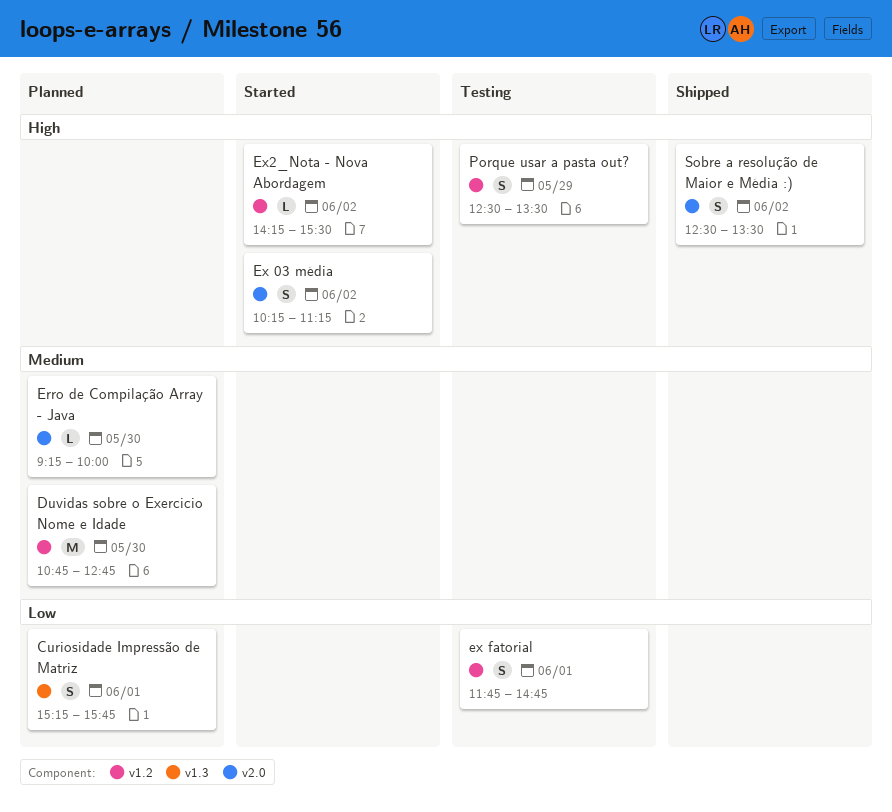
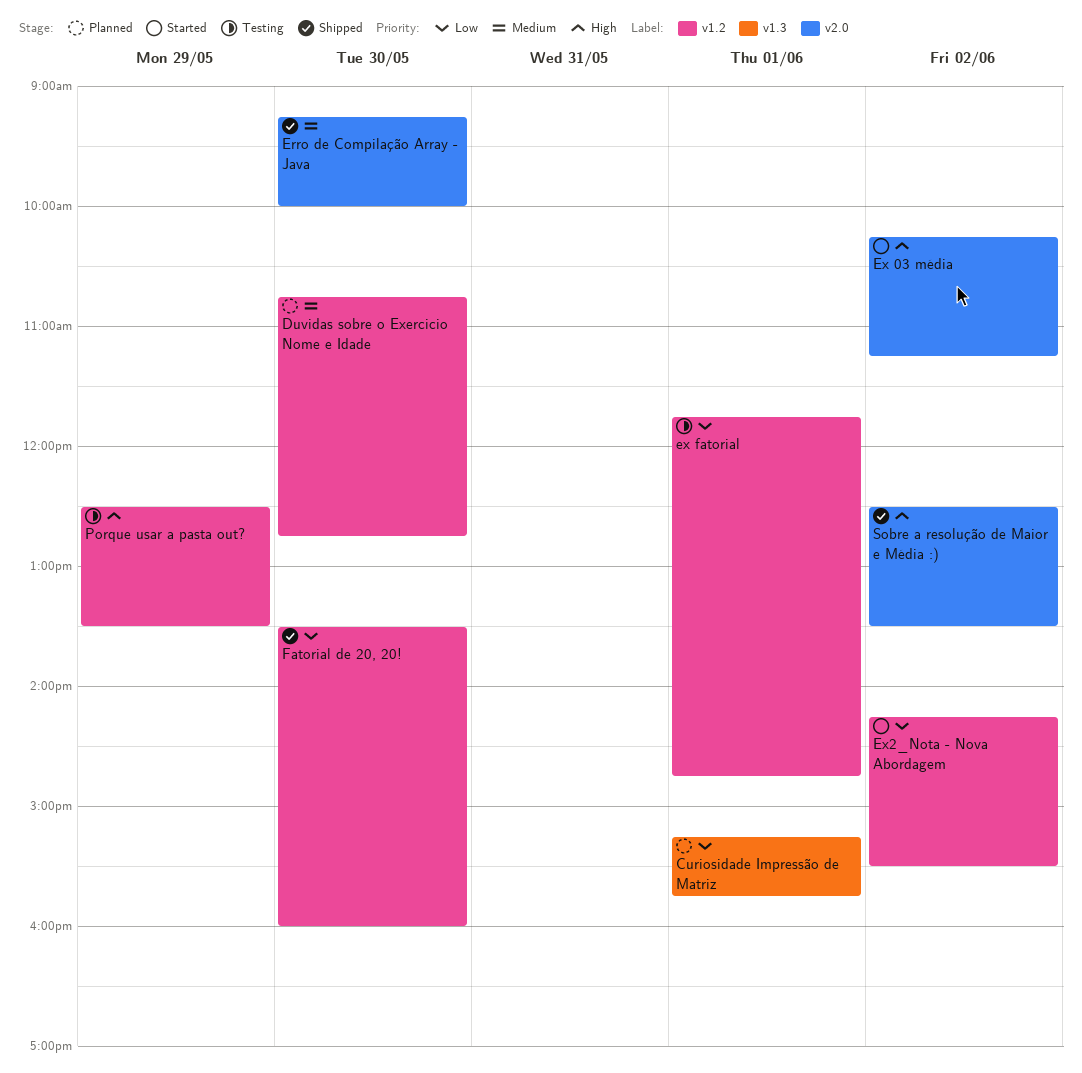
Erro de Compilação Array - Java, status: Planned -> Shipped
Ex2_Nota - Nova Abordagem, priority: High -> Low
Fatorial de 20, 20!: none -> present

